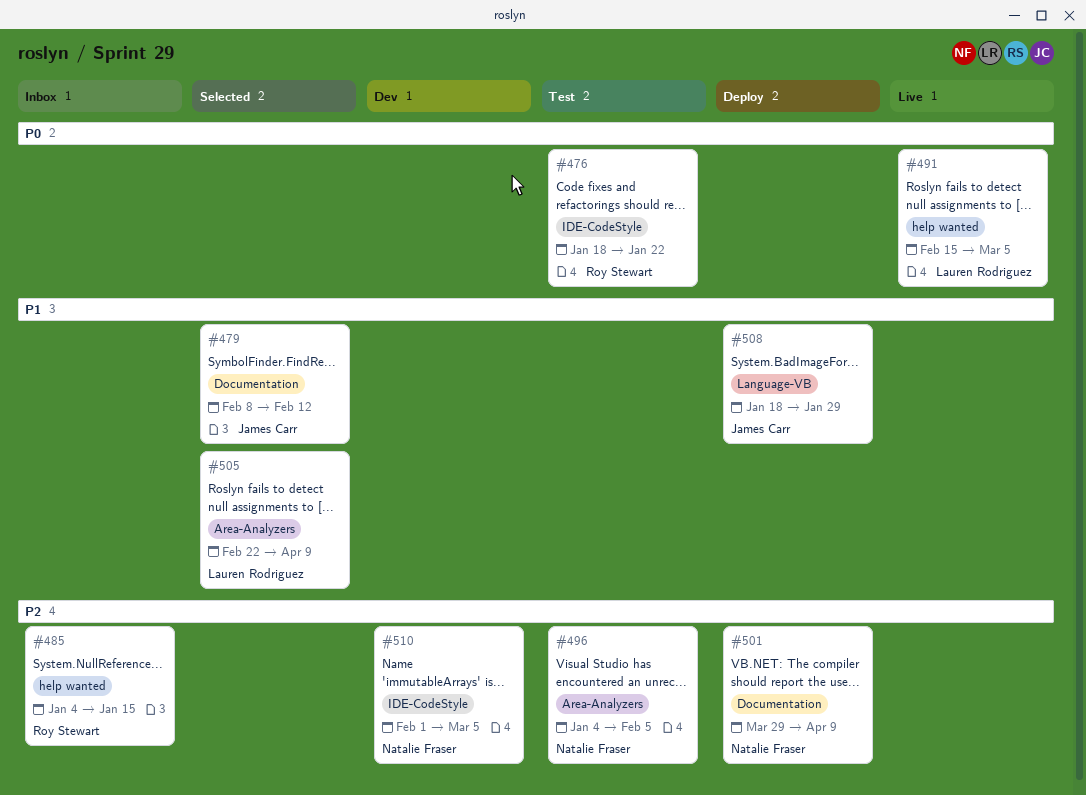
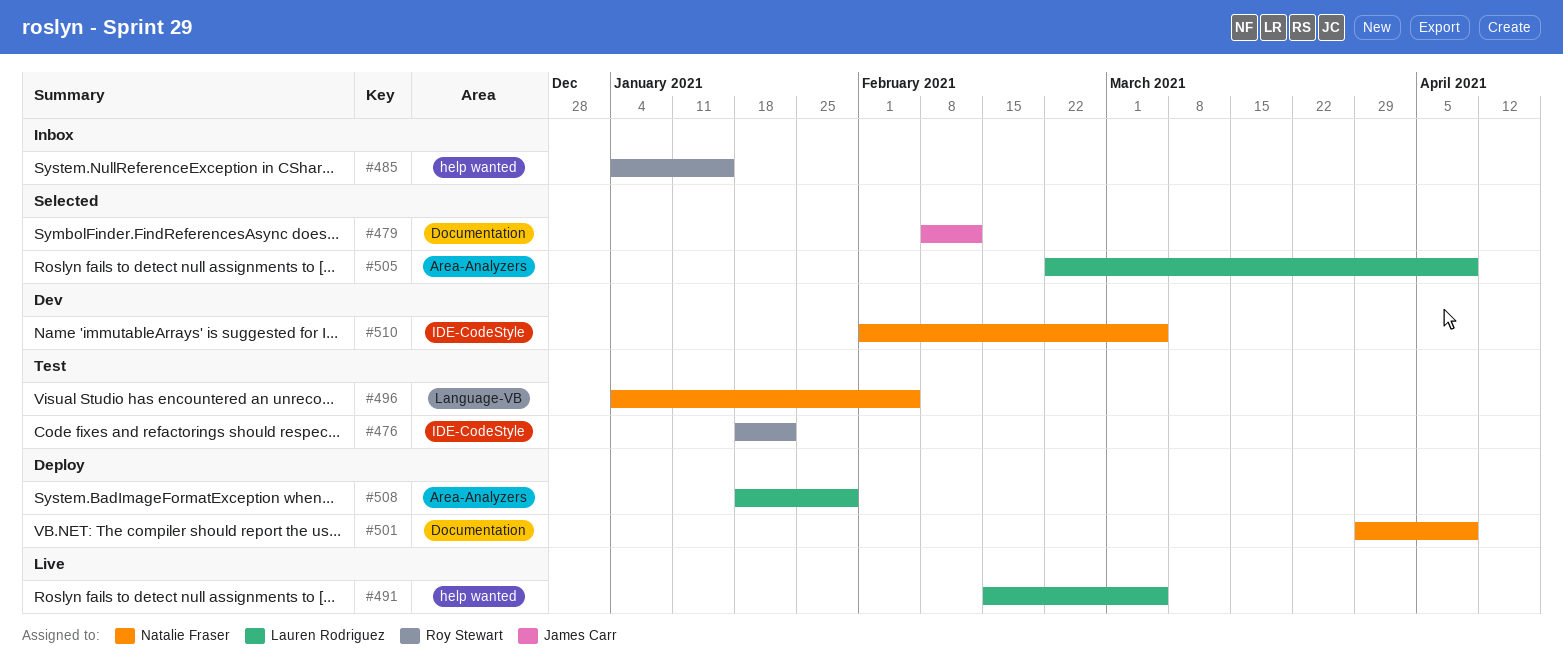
#496, label: Area-Analyzers -> Language-VB
#508, owner: James Carr -> Lauren Rodriguez
#508, label: Language-VB -> Area-Analyzers

